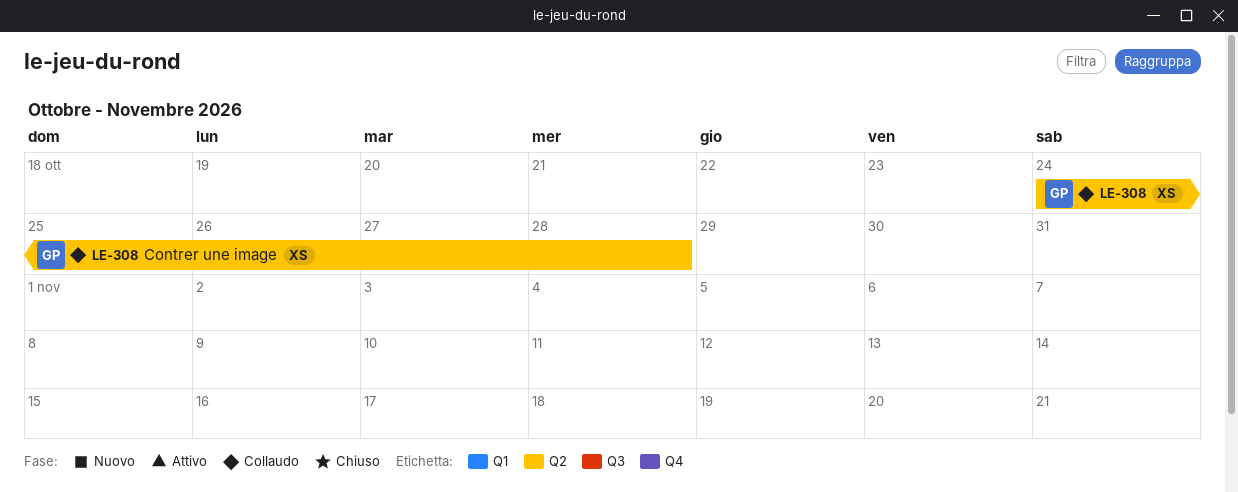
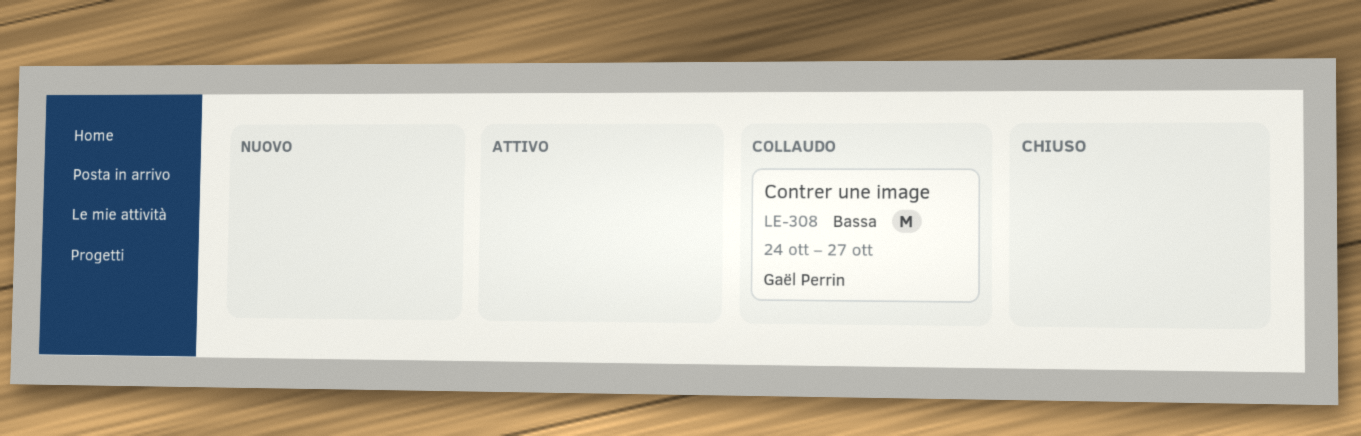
LE-308, estimate: XS -> M
LE-308, due: Oct 28 -> Oct 27

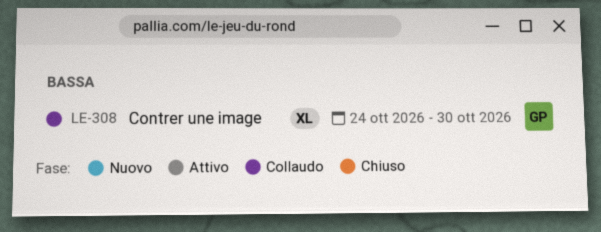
LE-308, estimate: M -> XL
LE-308, due: Oct 27 -> Oct 30

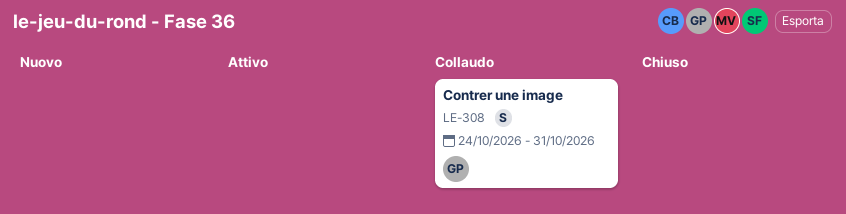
LE-308, estimate: XL -> S
LE-308, due: Oct 30 -> Oct 31

